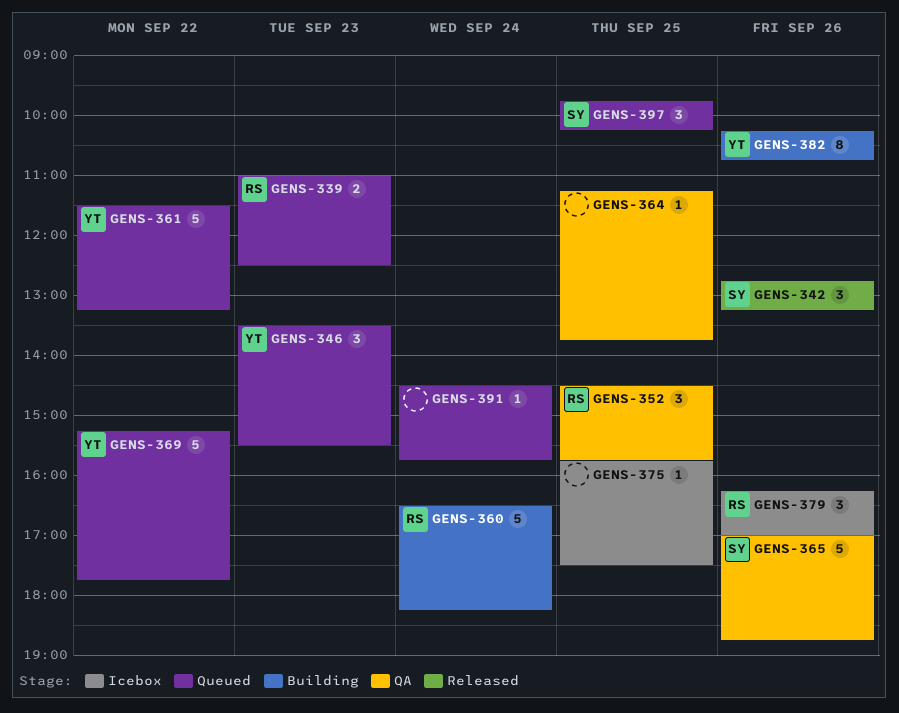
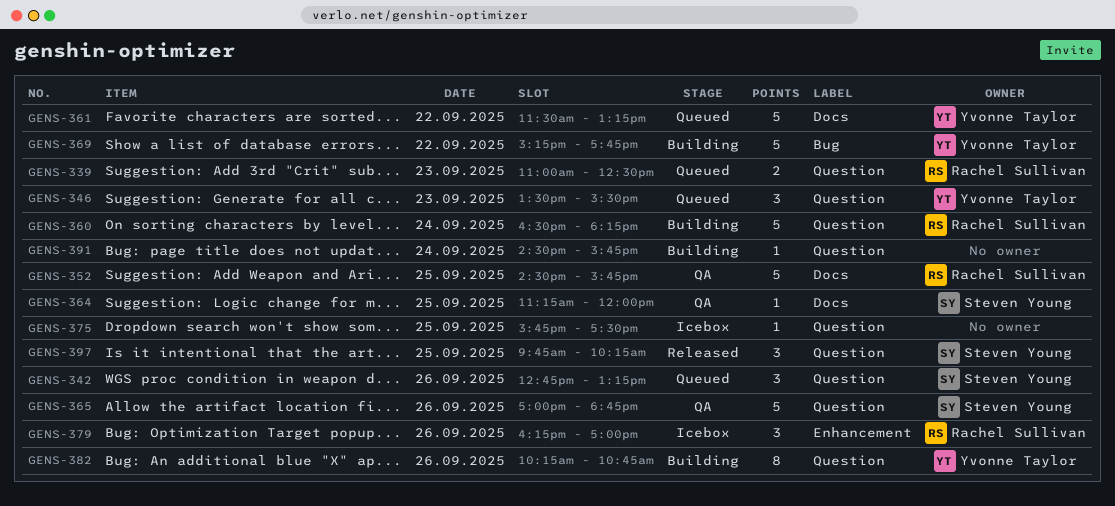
GENS-342, status: Released -> Queued
GENS-352, estimate: 3 -> 5
GENS-364, owner: none -> Steven Young
GENS-364, ends: 13:45 -> 12:00
GENS-369, status: Queued -> Building
GENS-391, status: Queued -> Building
GENS-397, status: Queued -> Released

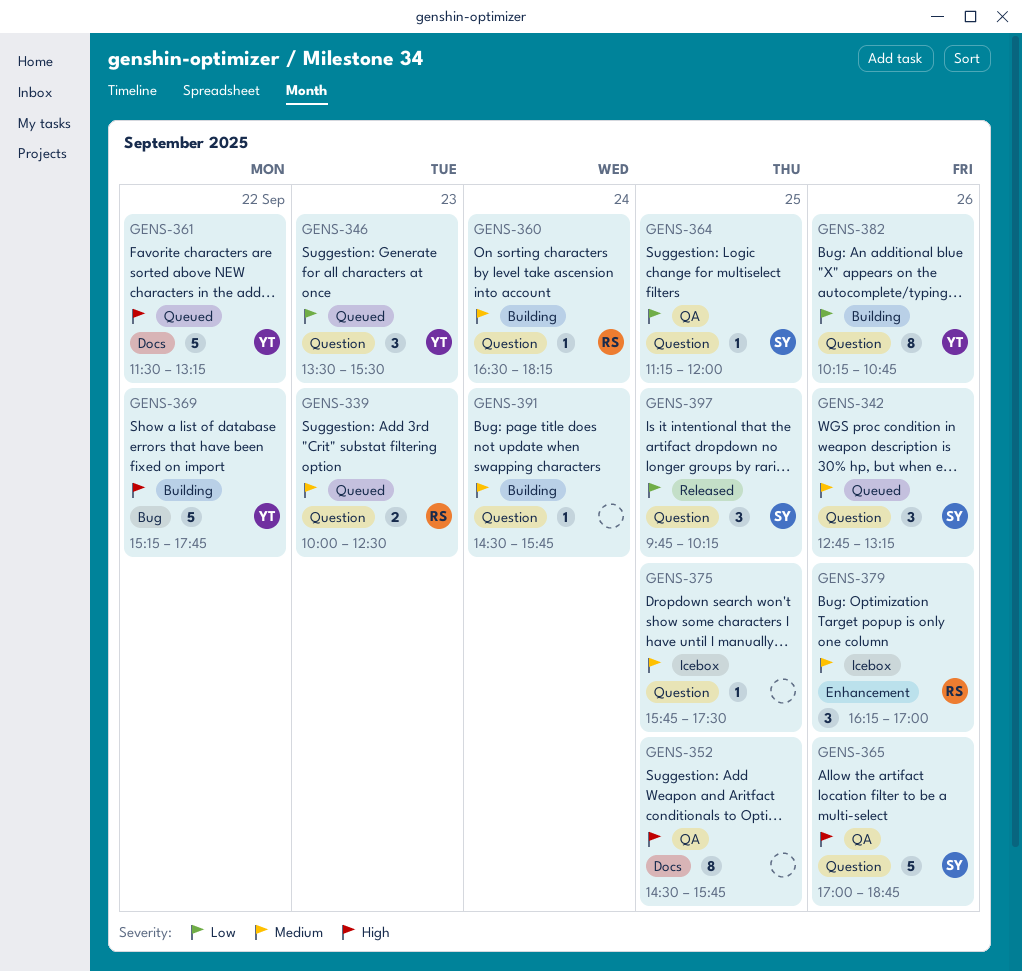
GENS-339, begins: 11:00 -> 10:00
GENS-352, owner: Rachel Sullivan -> none
GENS-352, estimate: 5 -> 8
GENS-360, estimate: 5 -> 1
GENS-364, label: Docs -> Question

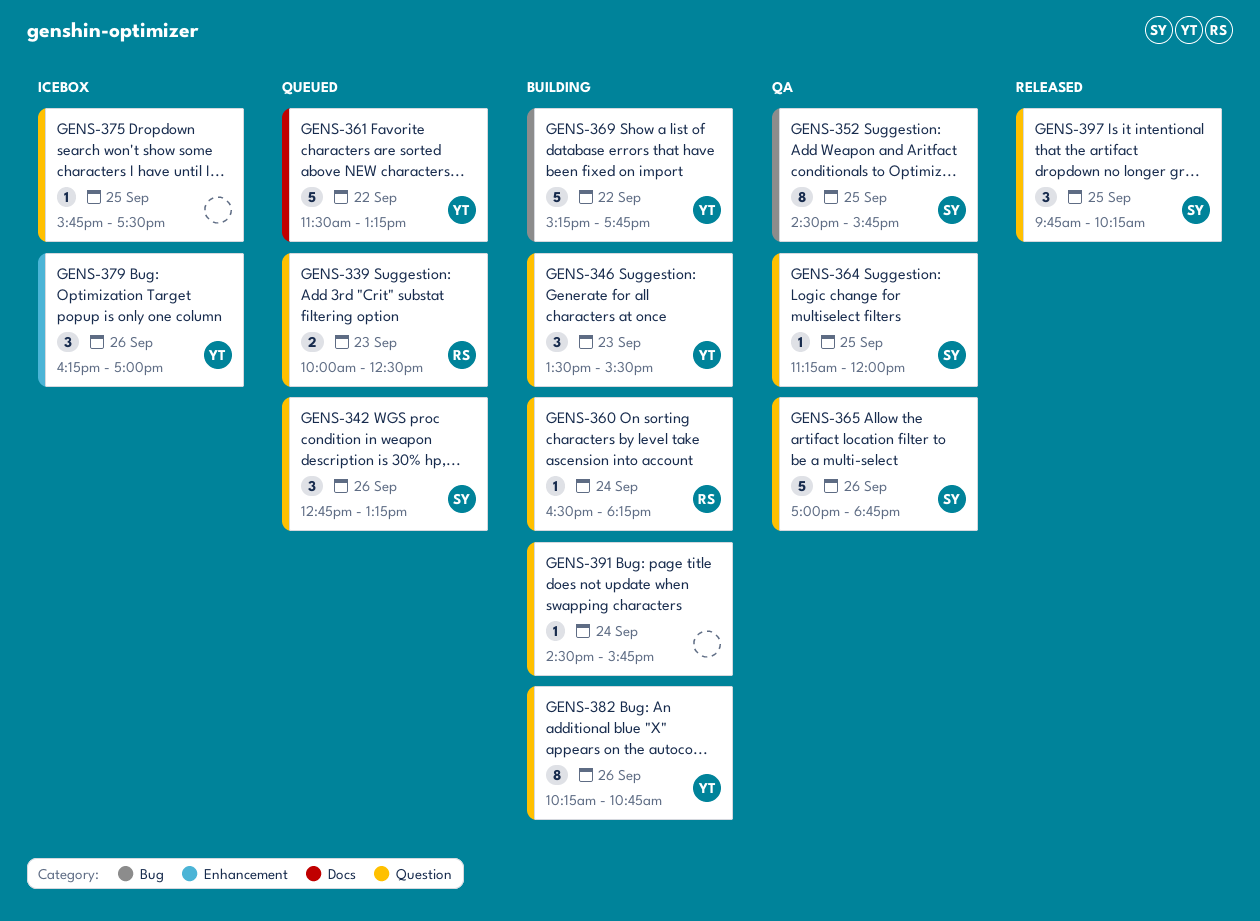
GENS-346, status: Queued -> Building
GENS-352, owner: none -> SY
GENS-352, label: Docs -> Bug
GENS-379, owner: RS -> YT

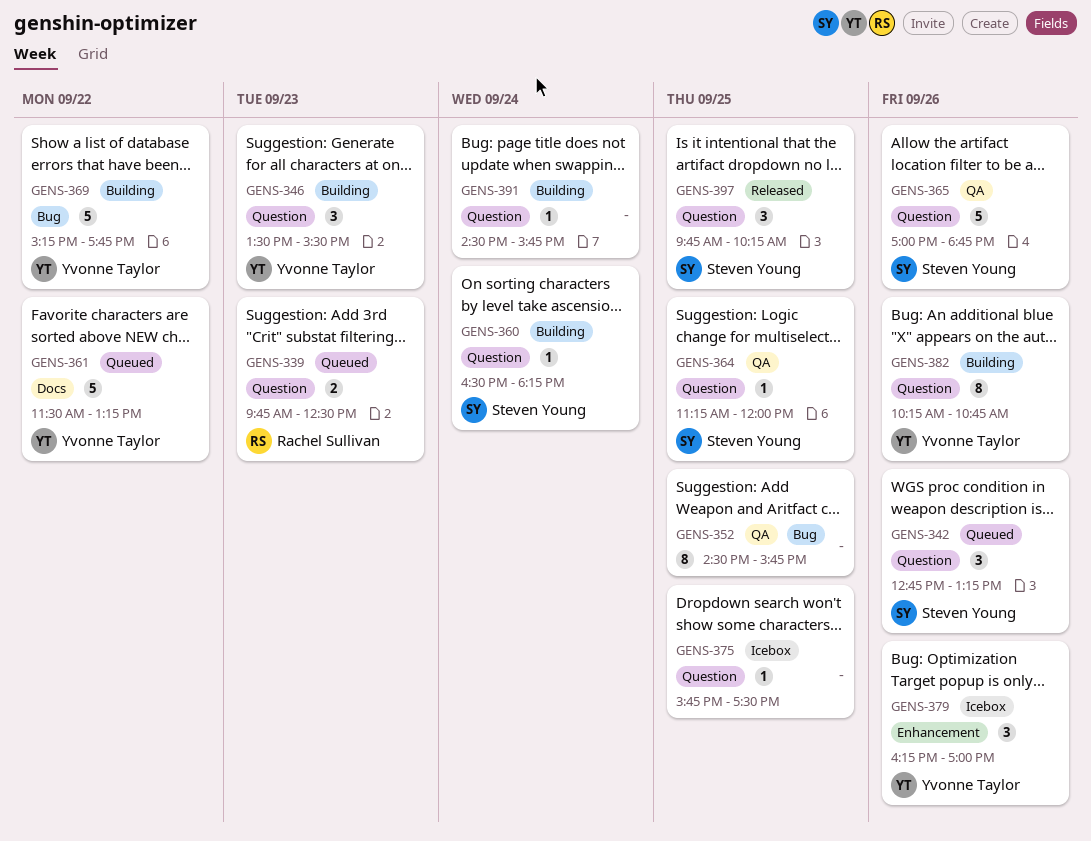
GENS-339, begins: 10:00 -> 09:45
GENS-352, owner: Steven Young -> none
GENS-360, owner: Rachel Sullivan -> Steven Young

